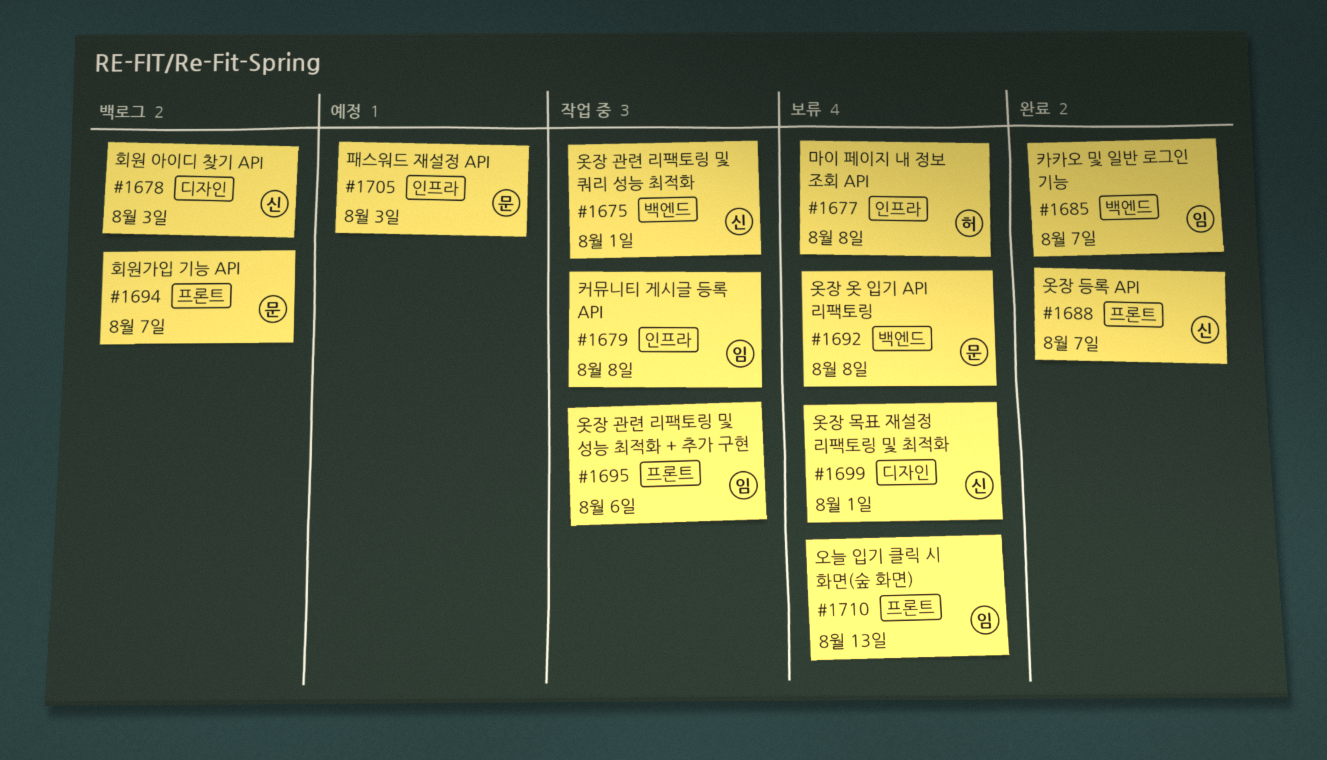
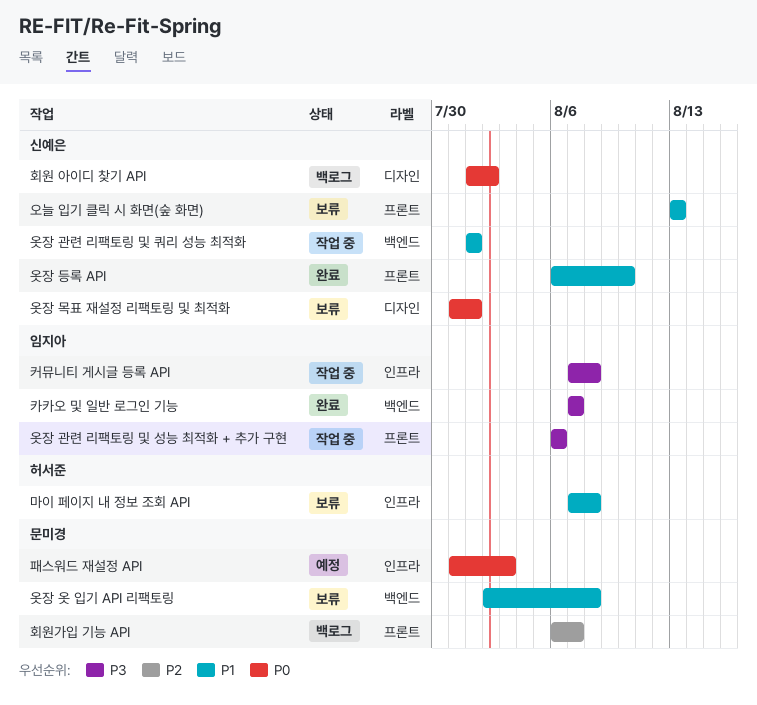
오늘 입기 클릭 시 화면(숲 화면), owner: 임지아 -> 신예은
옷장 등록 API, due: Aug 7 -> Aug 10
회원 아이디 찾기 API, due: Aug 3 -> Aug 2

